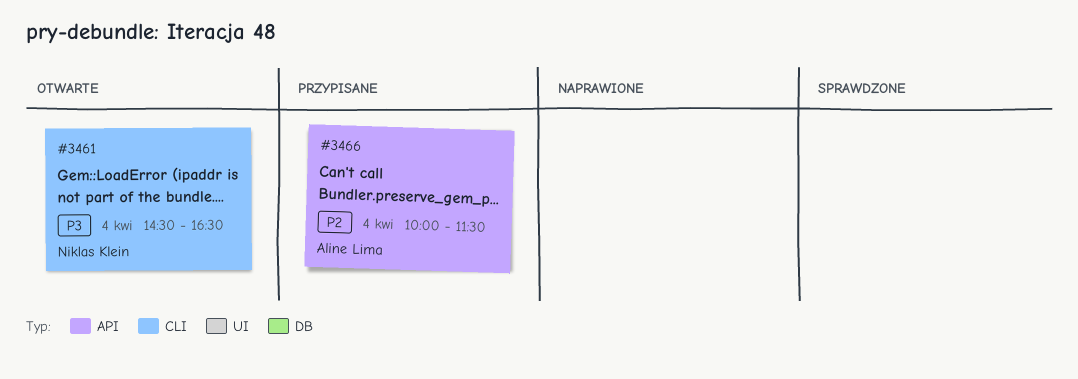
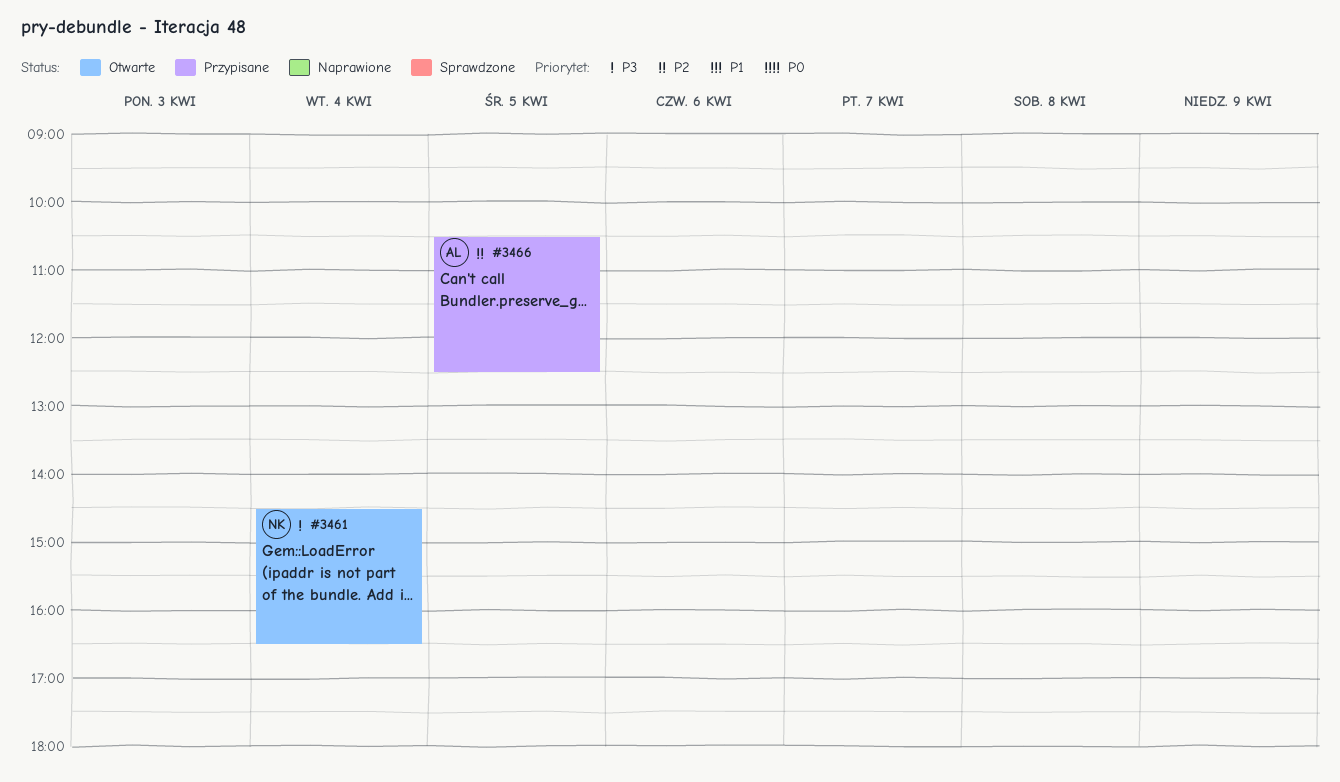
#3466, day: Apr 4 -> Apr 5
#3466, begins: 10:00 -> 10:30
#3466, ends: 11:30 -> 12:30

